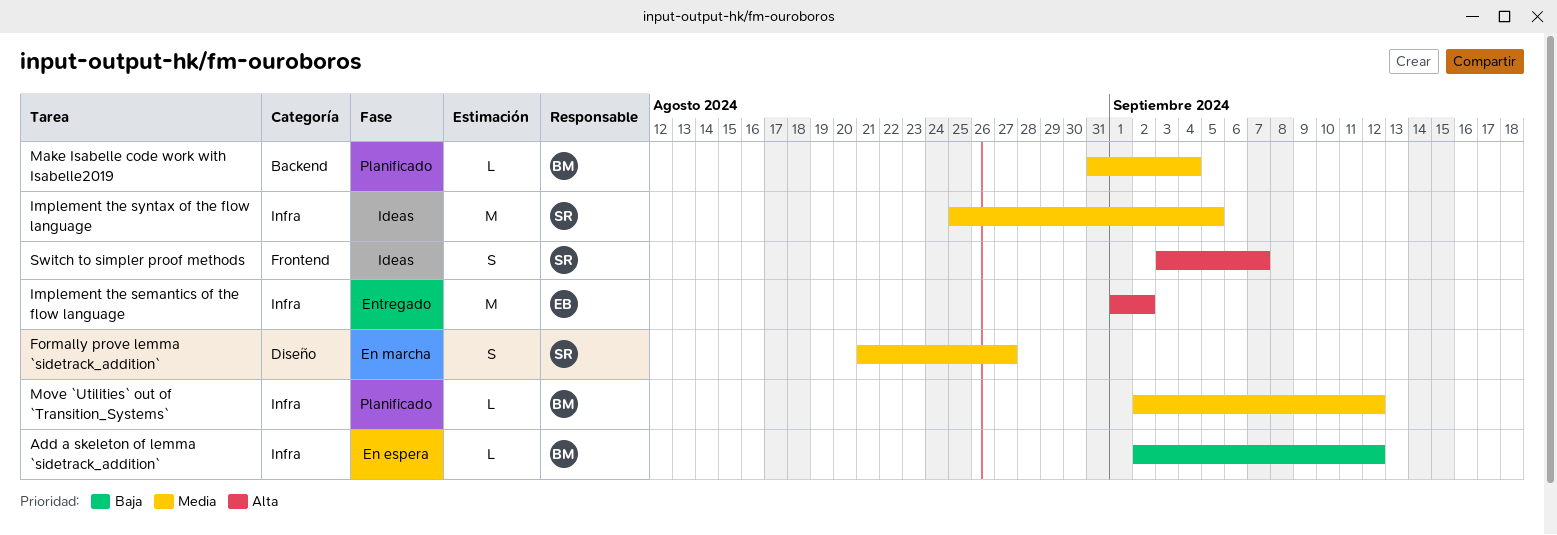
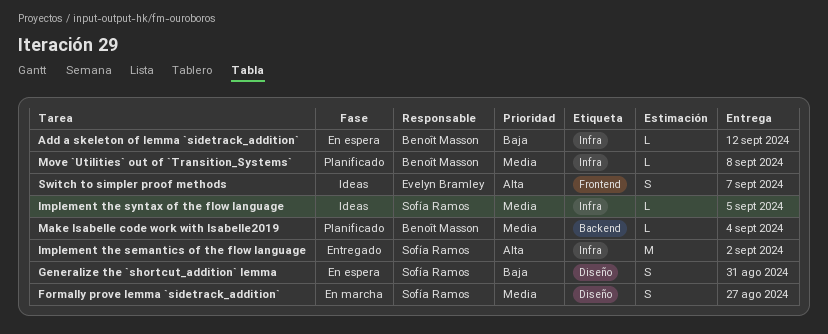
Generalize the `shortcut_addition` lemma: none -> present
Implement the semantics of the flow language, owner: Evelyn Bramley -> Sofía Ramos
Implement the syntax of the flow language, estimate: M -> L
Move `Utilities` out of `Transition_Systems`, due: Sep 12 -> Sep 8
Switch to simpler proof methods, owner: Sofía Ramos -> Evelyn Bramley

